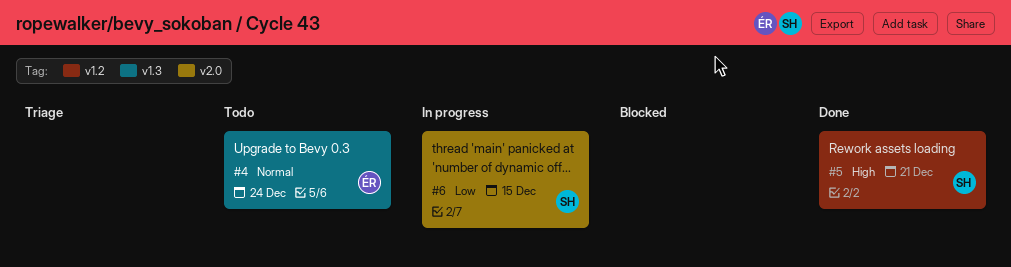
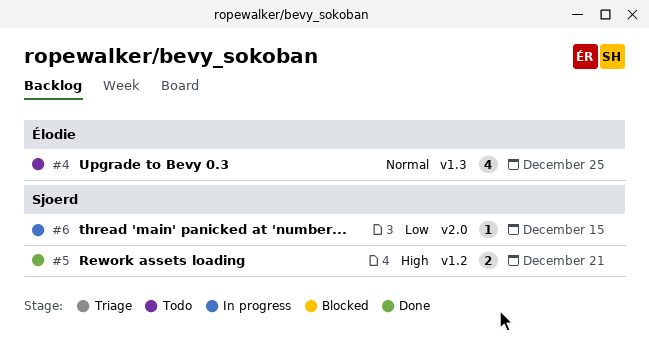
#4, due: Dec 24 -> Dec 25

